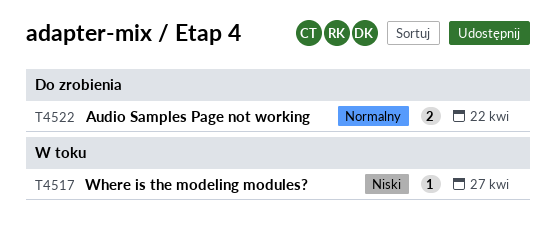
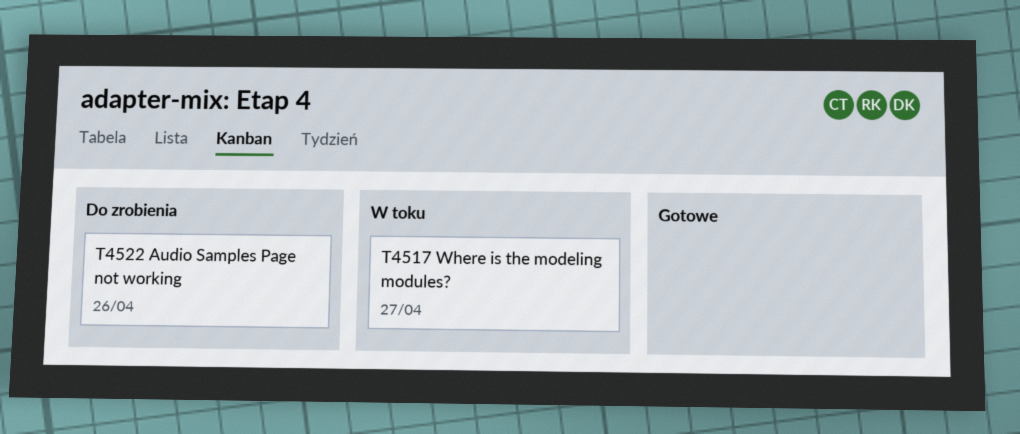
T4522, due: Apr 22 -> Apr 26

